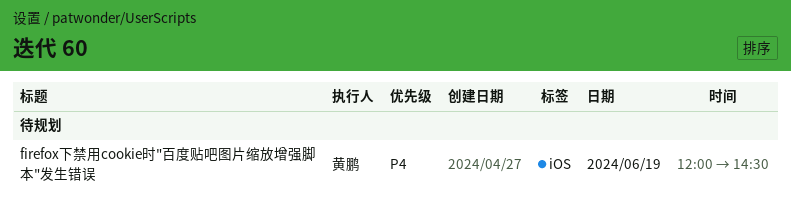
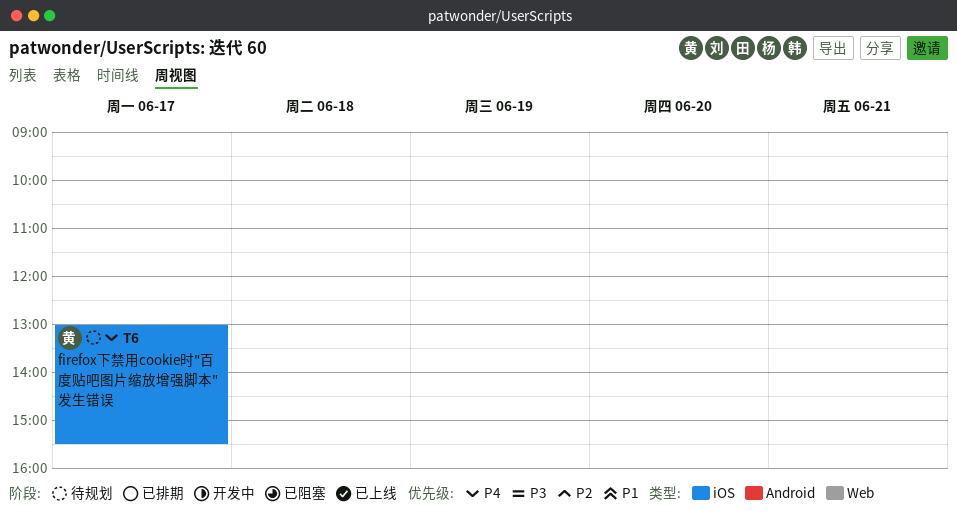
firefox下禁用cookie时"百度贴吧图片缩放增强脚本"发生错误, day: Jun 19 -> Jun 17
firefox下禁用cookie时"百度贴吧图片缩放增强脚本"发生错误, begins: 12:00 -> 13:00
firefox下禁用cookie时"百度贴吧图片缩放增强脚本"发生错误, ends: 14:30 -> 15:30

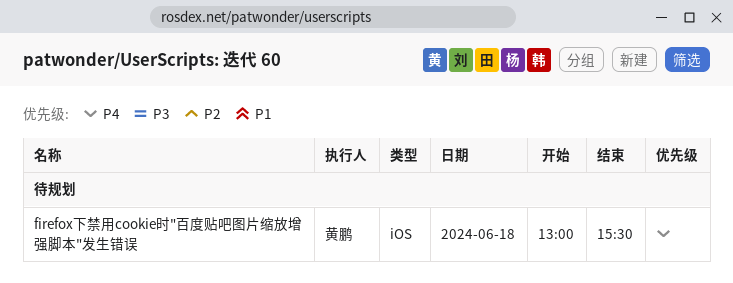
firefox下禁用cookie时"百度贴吧图片缩放增强脚本"发生错误, day: Jun 17 -> Jun 18

